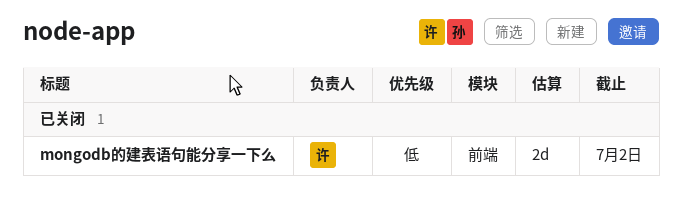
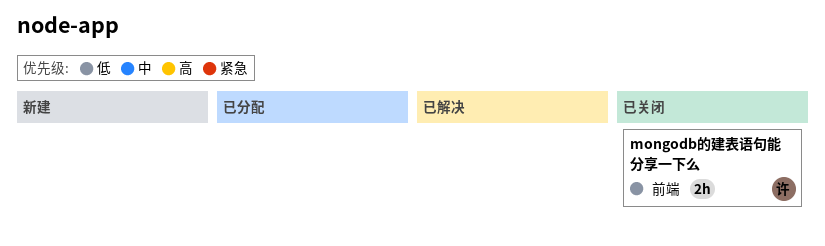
mongodb的建表语句能分享一下么, estimate: 2d -> 2h

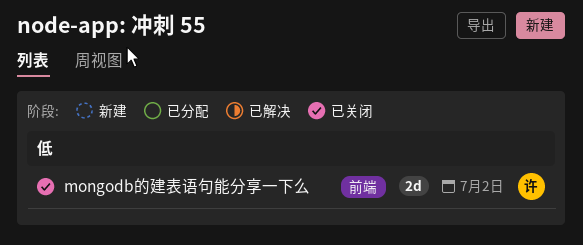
mongodb的建表语句能分享一下么, estimate: 2h -> 2d

